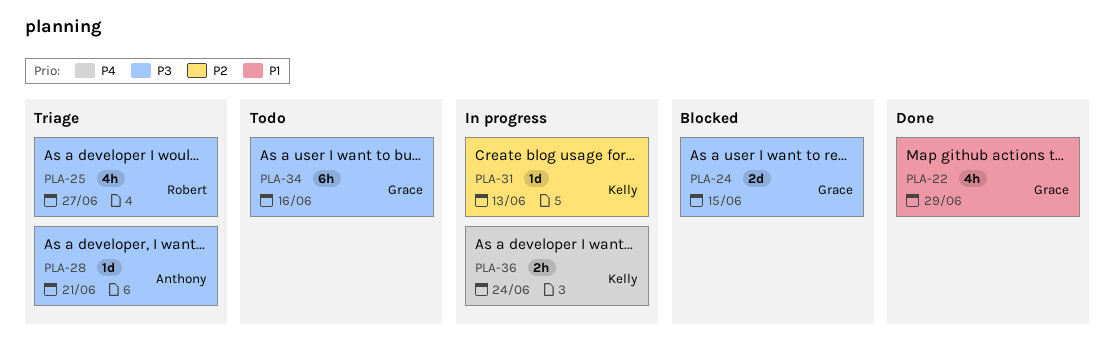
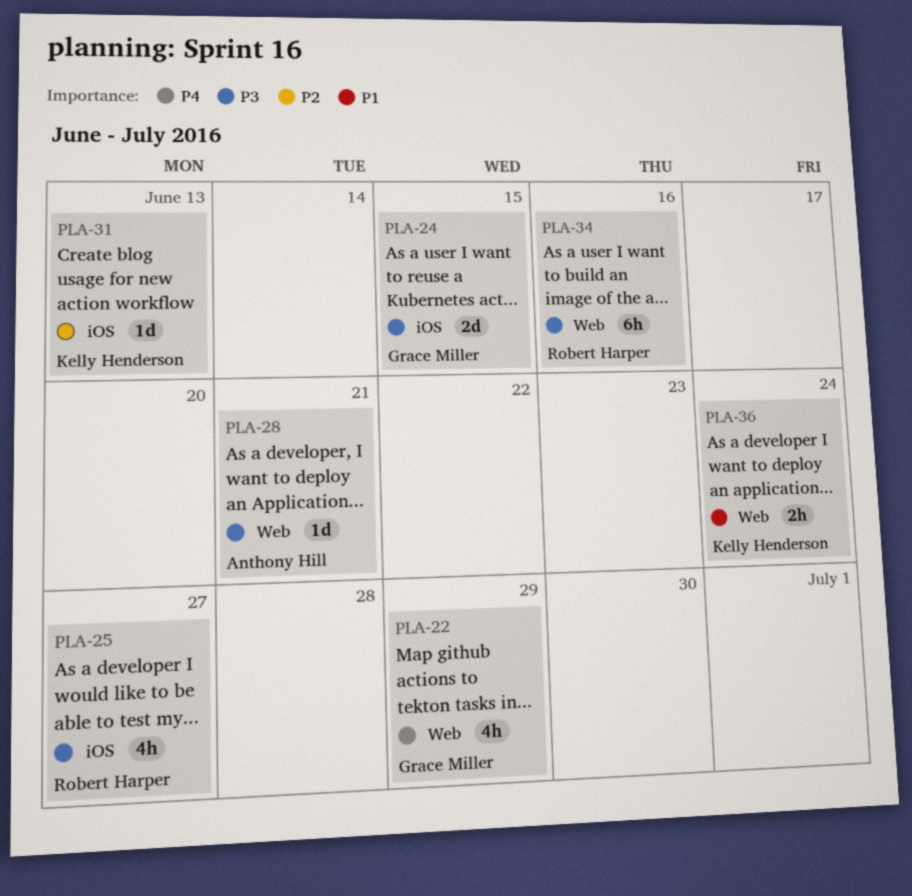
PLA-22, priority: P1 -> P4
PLA-34, owner: Grace Miller -> Robert Harper
PLA-36, priority: P4 -> P1

